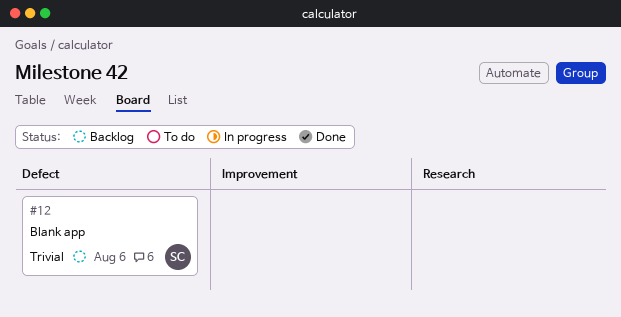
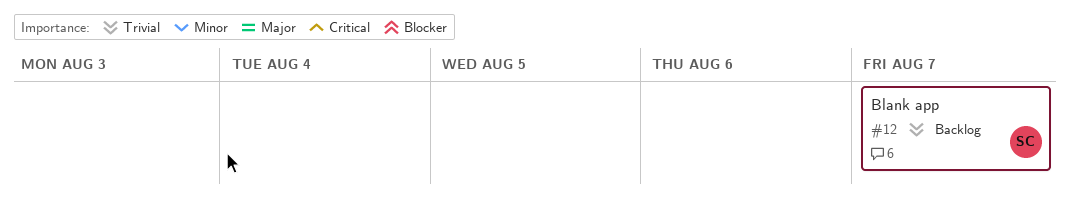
#12, due: Aug 6 -> Aug 7

